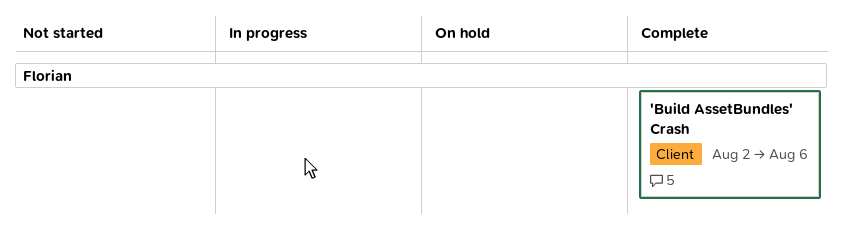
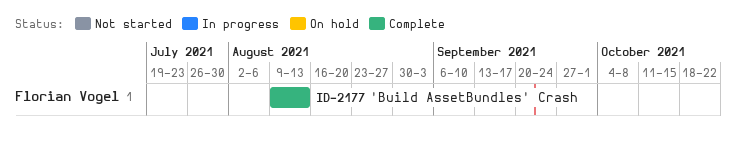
'Build AssetBundles' Crash, start: Aug 2 -> Aug 9
'Build AssetBundles' Crash, due: Aug 6 -> Aug 13

